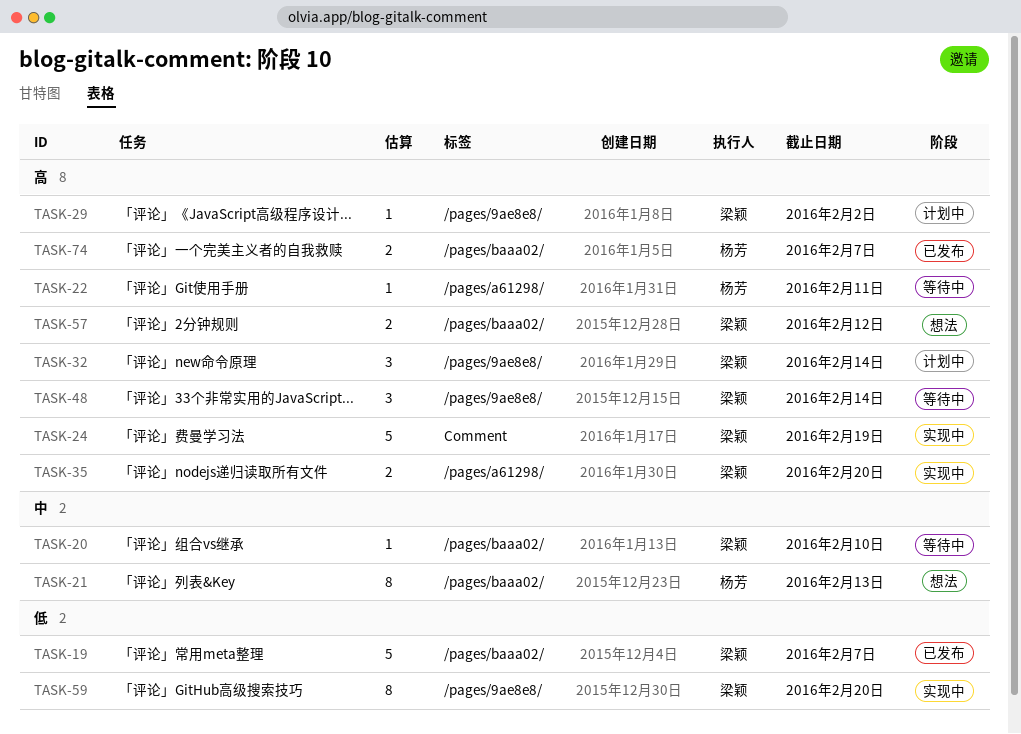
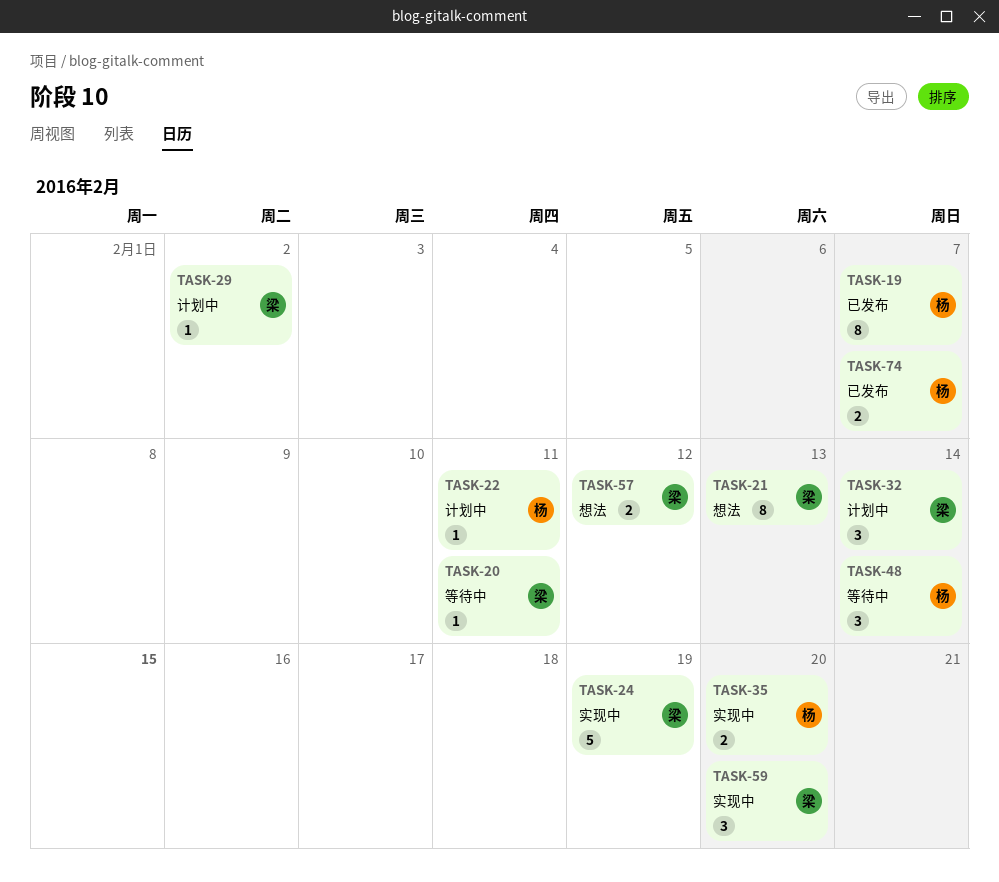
TASK-19, owner: 梁颖 -> 杨芳
TASK-19, estimate: 5 -> 8
TASK-20, due: Feb 10 -> Feb 11
TASK-21, owner: 杨芳 -> 梁颖
TASK-22, status: 等待中 -> 计划中
TASK-35, owner: 梁颖 -> 杨芳
TASK-48, owner: 梁颖 -> 杨芳
TASK-59, estimate: 8 -> 3

